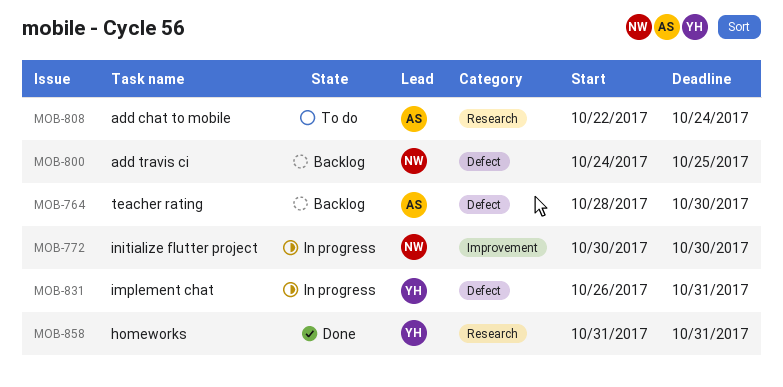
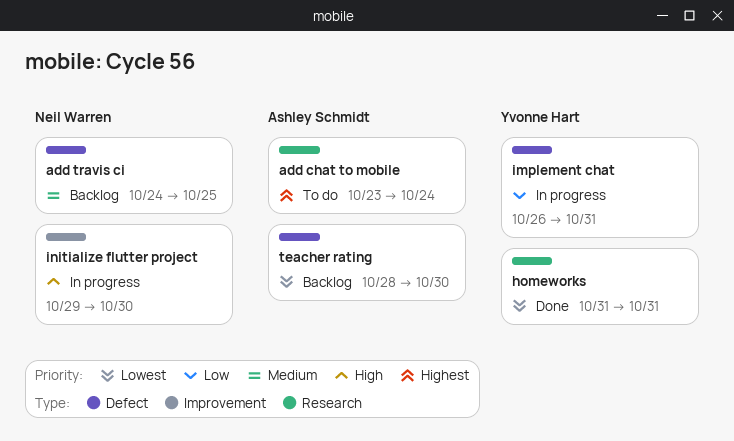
add chat to mobile, start: Oct 22 -> Oct 23
initialize flutter project, start: Oct 30 -> Oct 29

